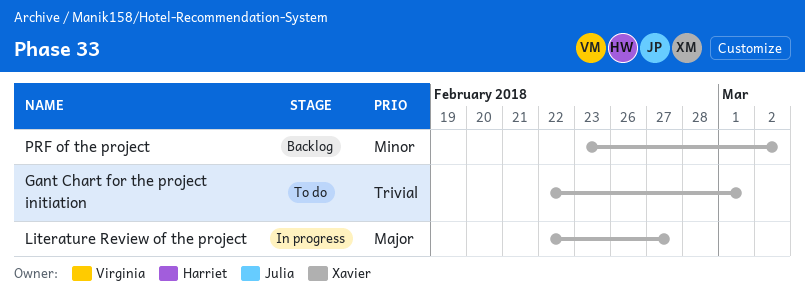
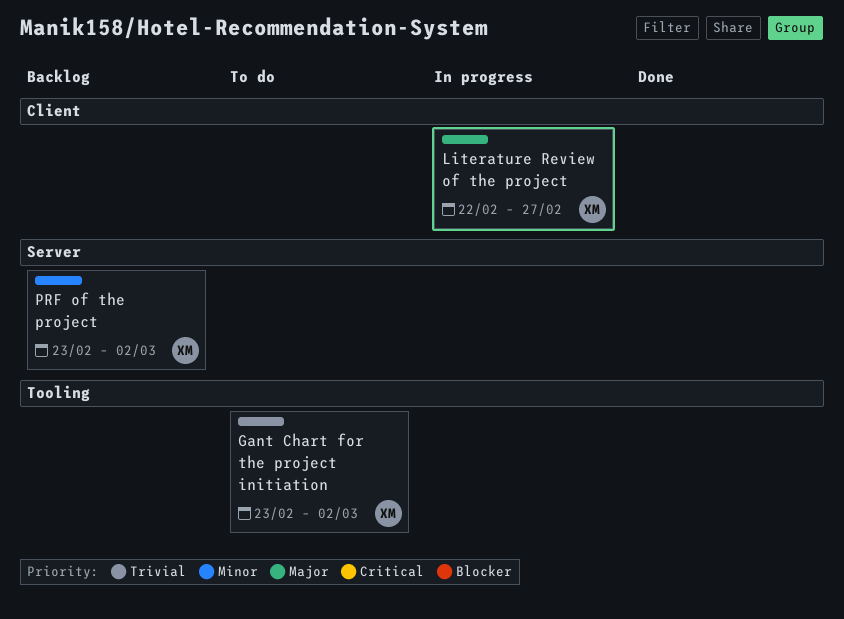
Gant Chart for the project initiation, start: Feb 22 -> Feb 23
Gant Chart for the project initiation, due: Mar 1 -> Mar 2

